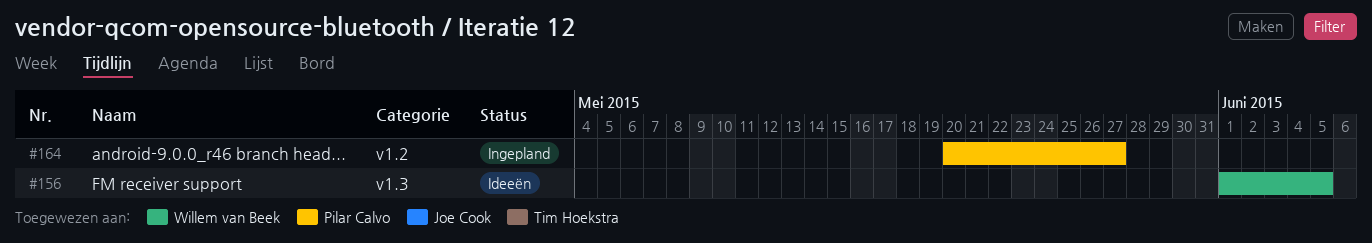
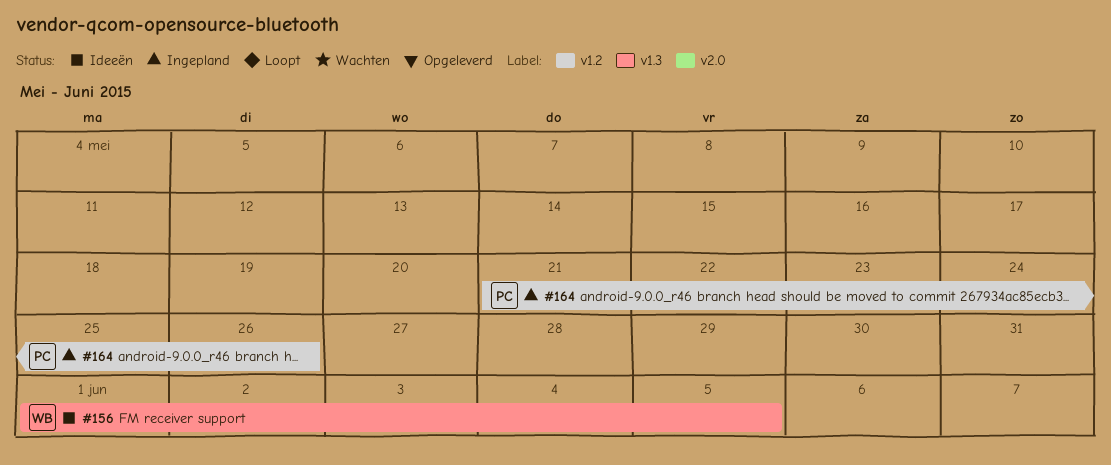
#164, start: May 20 -> May 21
#164, due: May 27 -> May 26

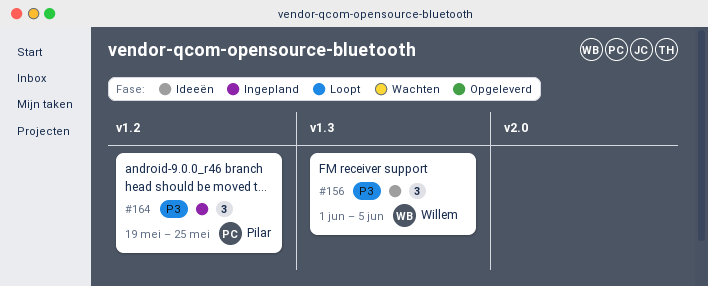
#164, start: May 21 -> May 19
#164, due: May 26 -> May 25

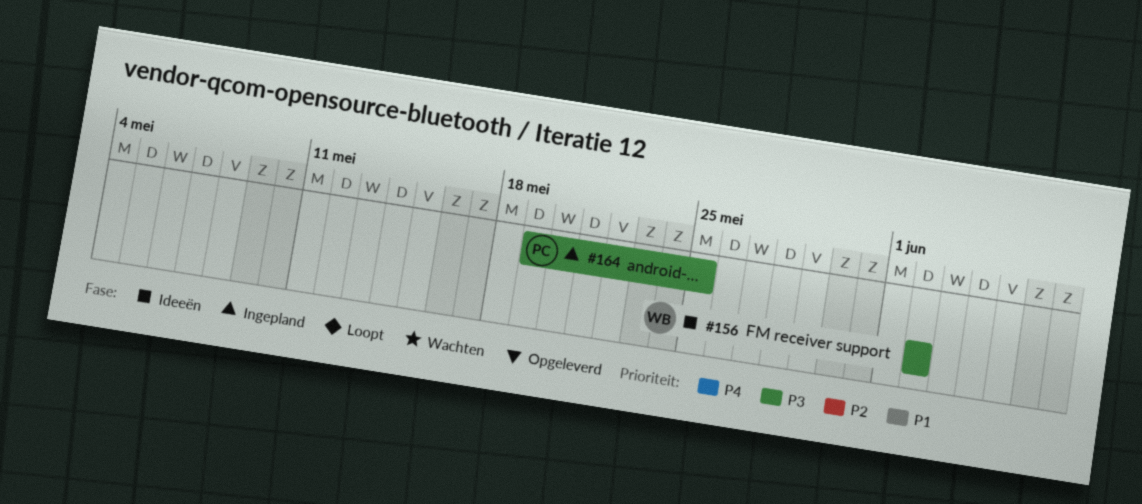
#156, start: Jun 1 -> Jun 2
#156, due: Jun 5 -> Jun 2

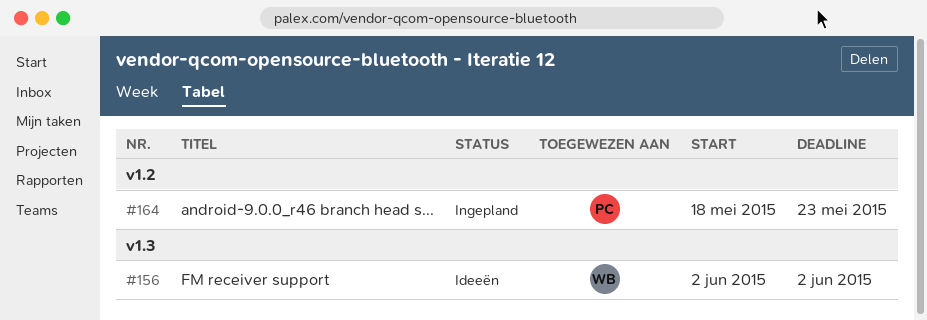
#164, start: May 19 -> May 18
#164, due: May 25 -> May 23

